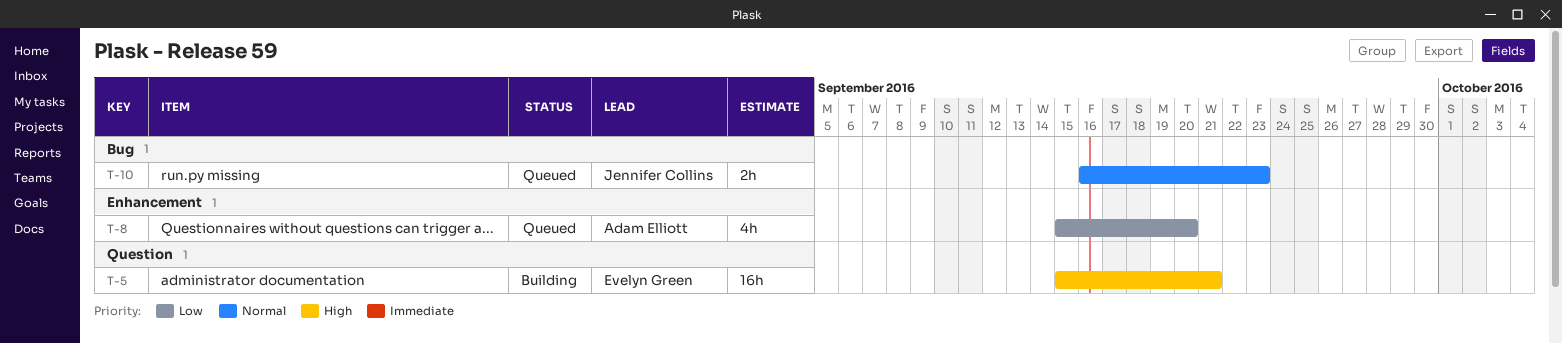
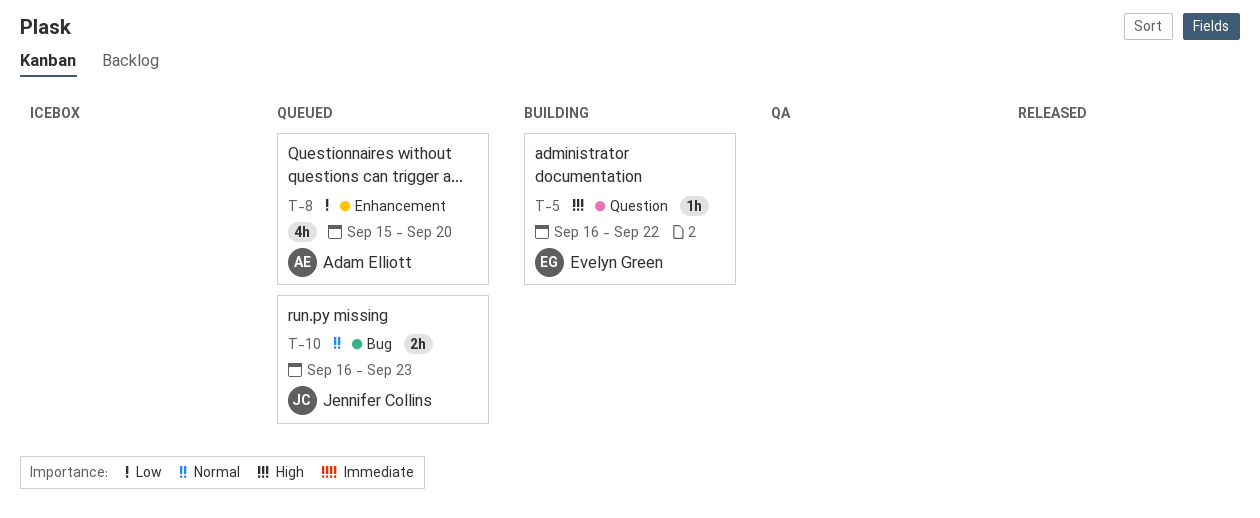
T-5, estimate: 16h -> 1h
T-5, start: Sep 15 -> Sep 16
T-5, due: Sep 21 -> Sep 22

